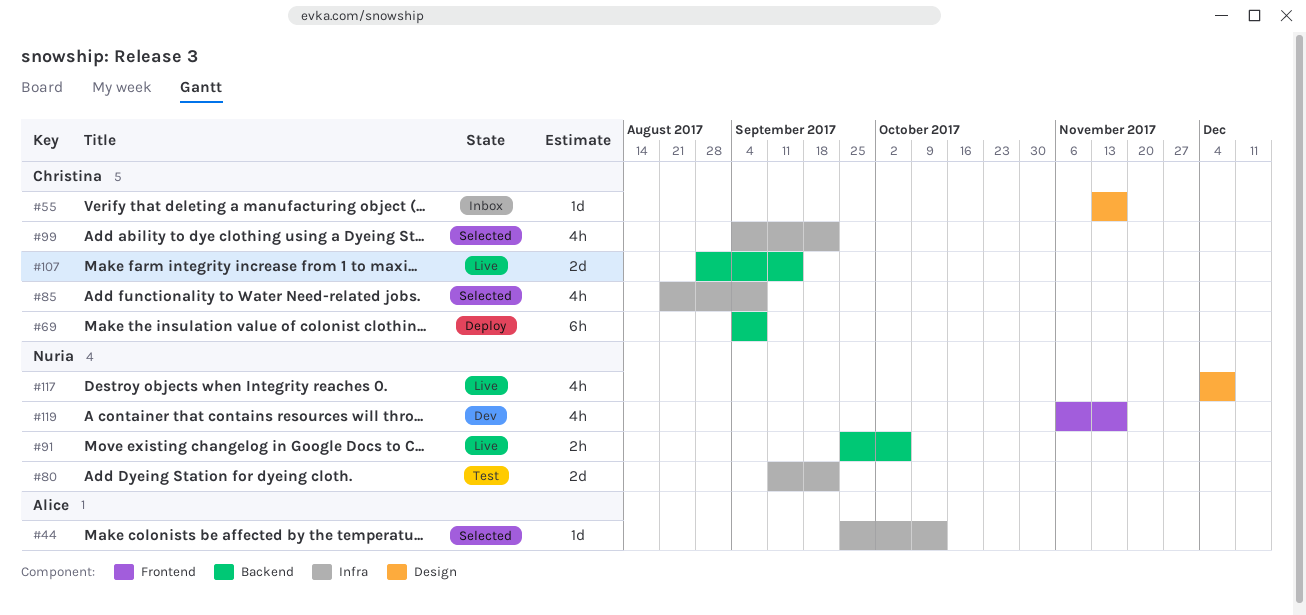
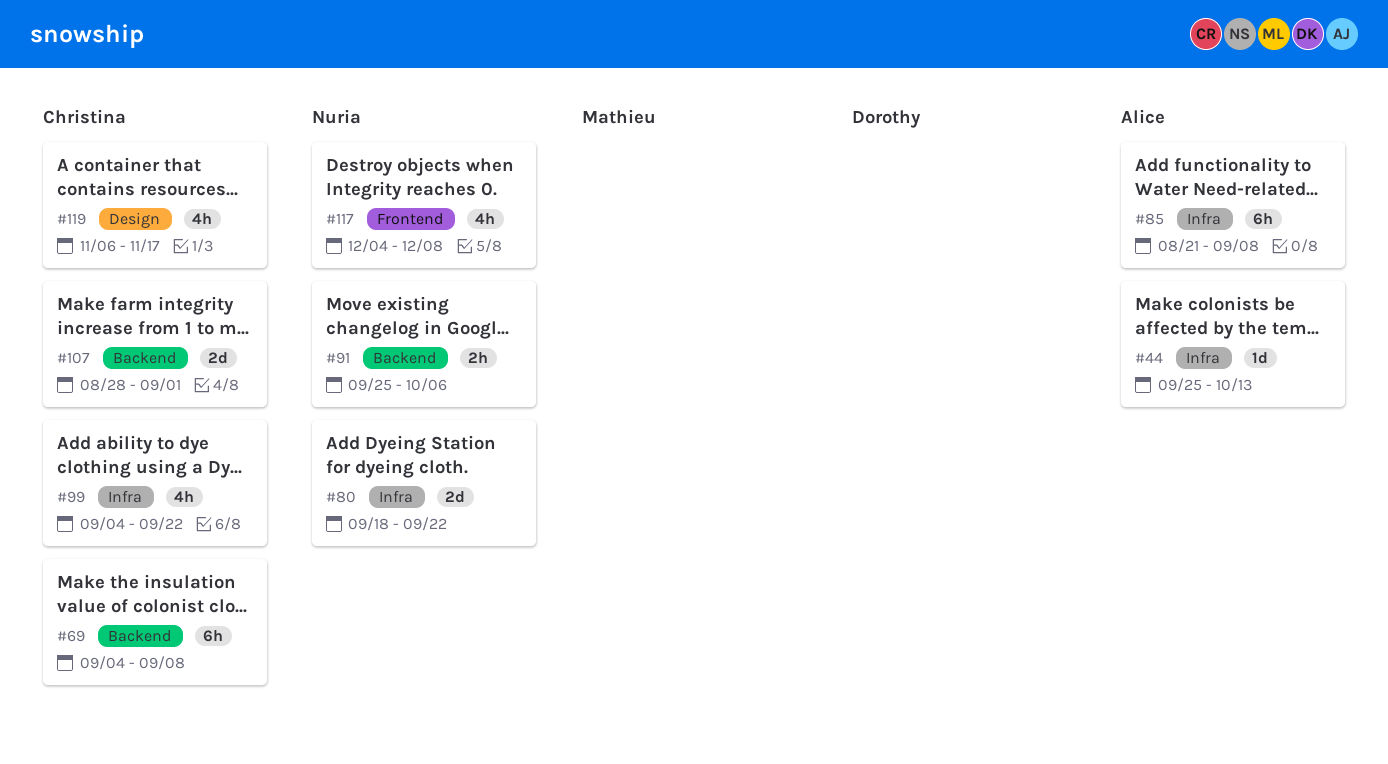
#55: present -> none
#80, start: Sep 11 -> Sep 18
#85, owner: Christina -> Alice
#85, estimate: 4h -> 6h
#107, due: Sep 15 -> Sep 1
#117, label: Design -> Frontend
#119, owner: Nuria -> Christina
#119, label: Frontend -> Design

